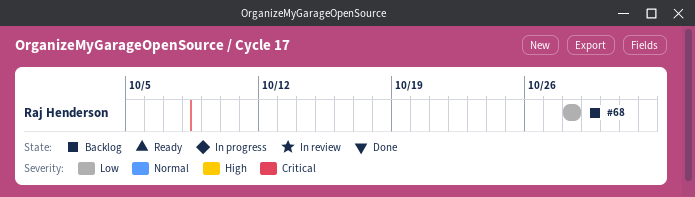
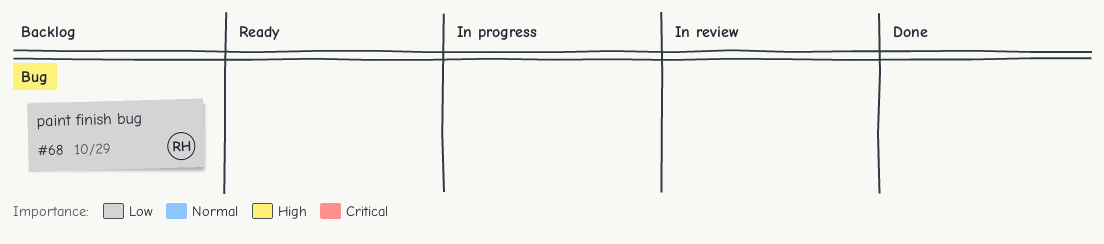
#68, due: Oct 28 -> Oct 29

